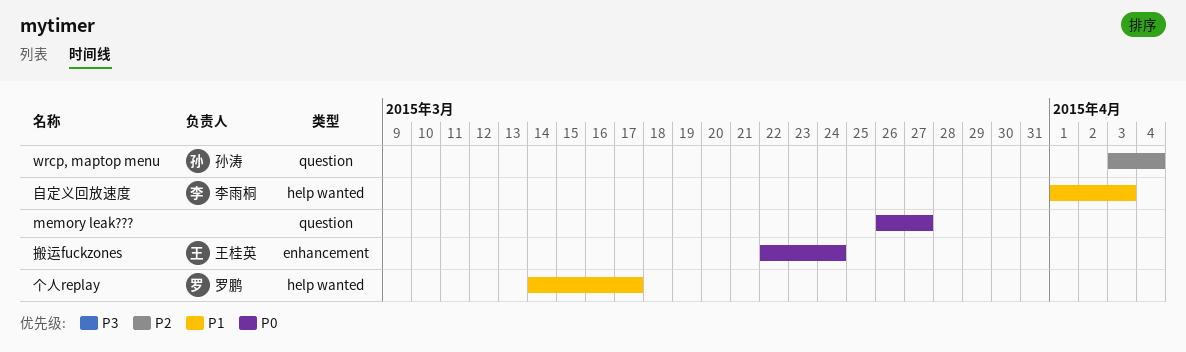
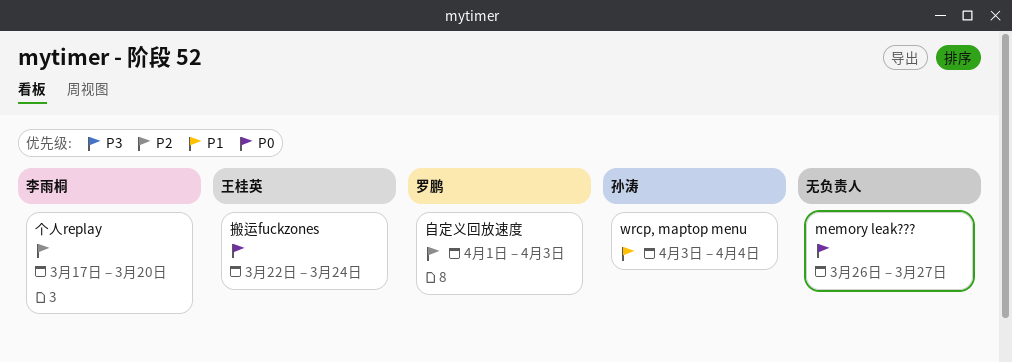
wrcp, maptop menu, priority: P2 -> P1
个人replay, owner: 罗鹏 -> 李雨桐
个人replay, priority: P1 -> P2
个人replay, start: Mar 14 -> Mar 17
个人replay, due: Mar 17 -> Mar 20
自定义回放速度, owner: 李雨桐 -> 罗鹏
自定义回放速度, priority: P1 -> P2

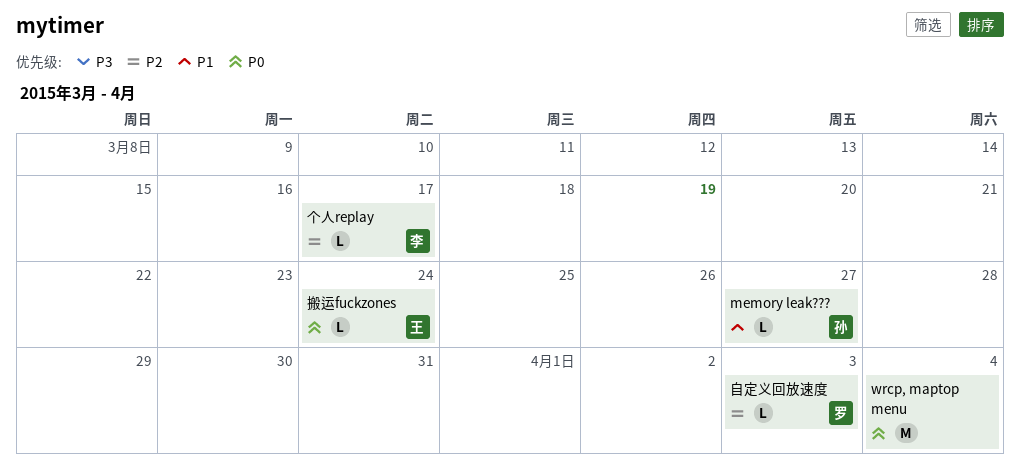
memory leak???, owner: none -> 孙涛
memory leak???, priority: P0 -> P1
wrcp, maptop menu, owner: 孙涛 -> none
wrcp, maptop menu, priority: P1 -> P0
个人replay, due: Mar 20 -> Mar 17

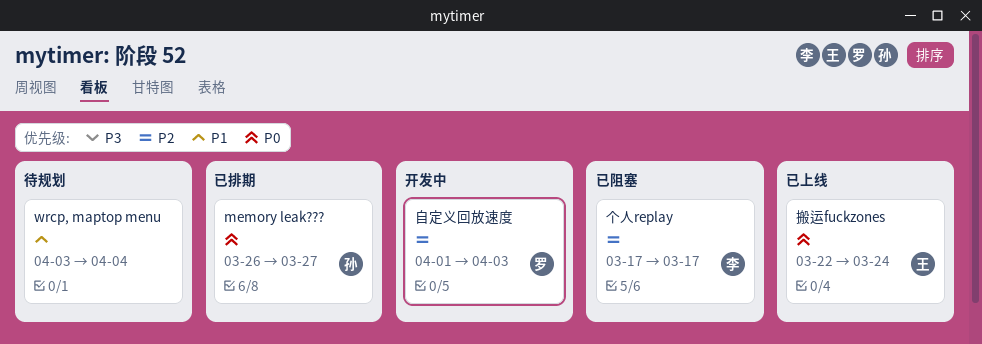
memory leak???, priority: P1 -> P0
wrcp, maptop menu, priority: P0 -> P1

